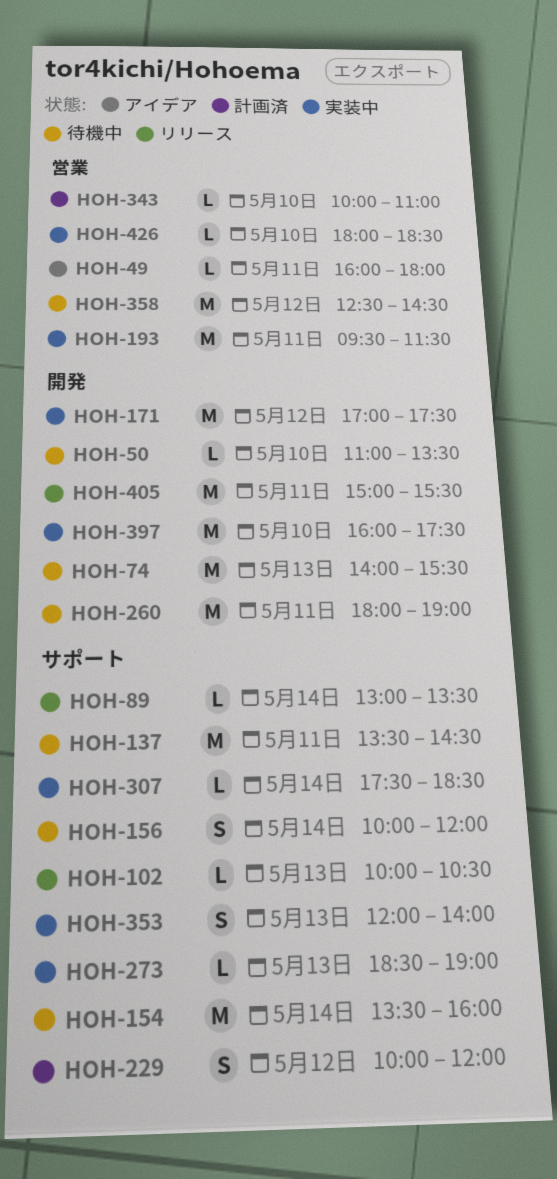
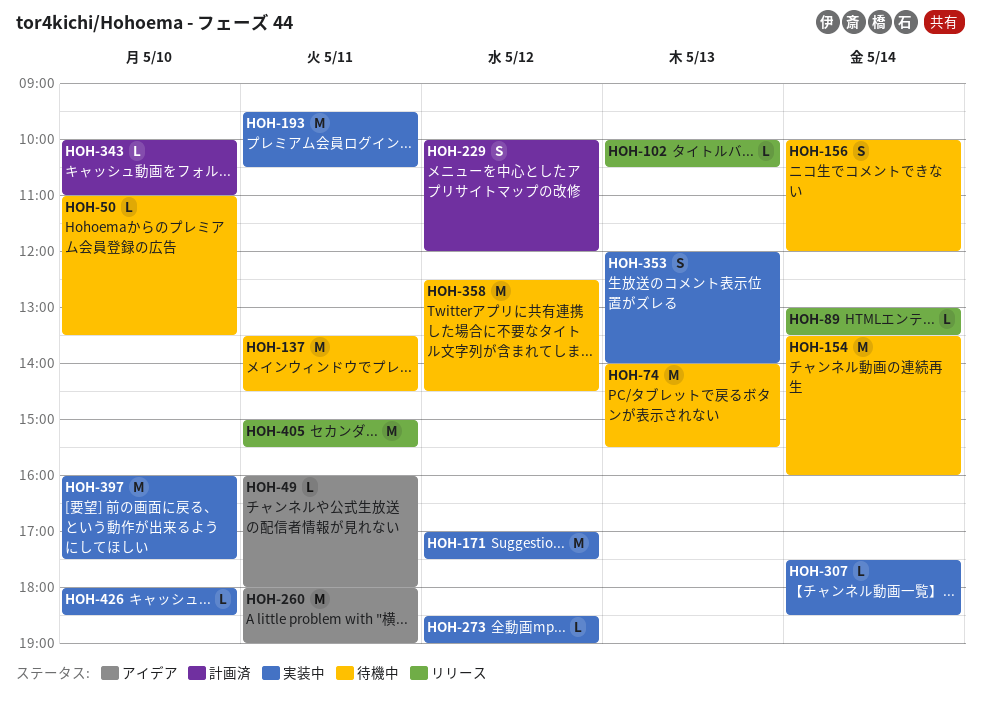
HOH-193, ends: 11:30 -> 10:30
HOH-260, status: 待機中 -> アイデア
HOH-273, day: May 13 -> May 12

